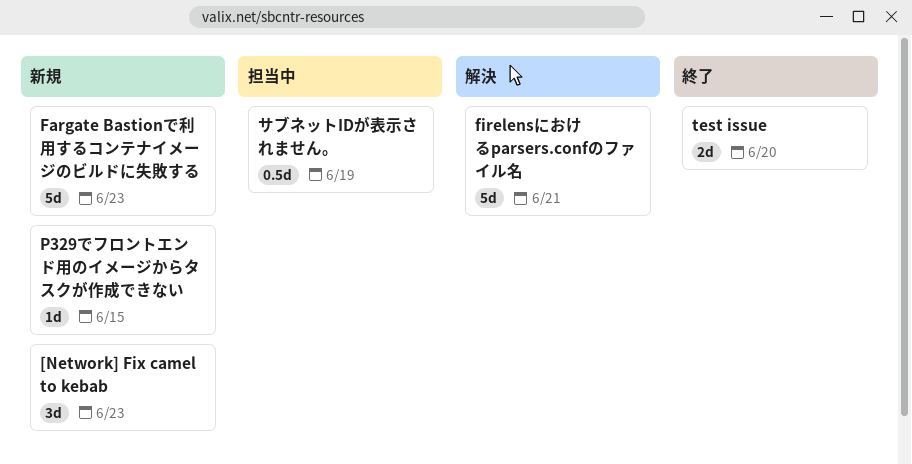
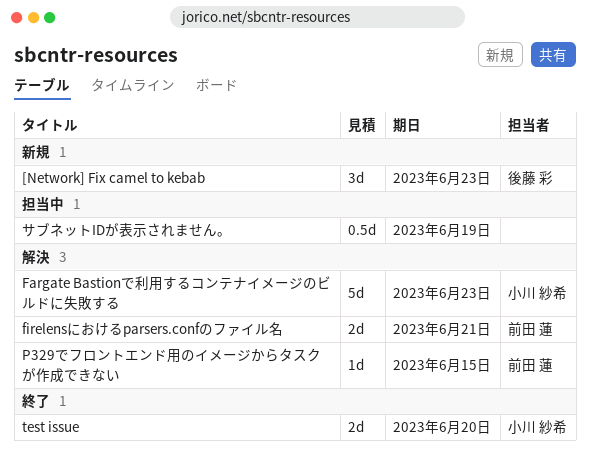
Fargate Bastionで利用するコンテナイメージのビルドに失敗する, status: 新規 -> 解決
firelensにおけるparsers.confのファイル名, estimate: 5d -> 2d
P329でフロントエンド用のイメージからタスクが作成できない, status: 新規 -> 解決

